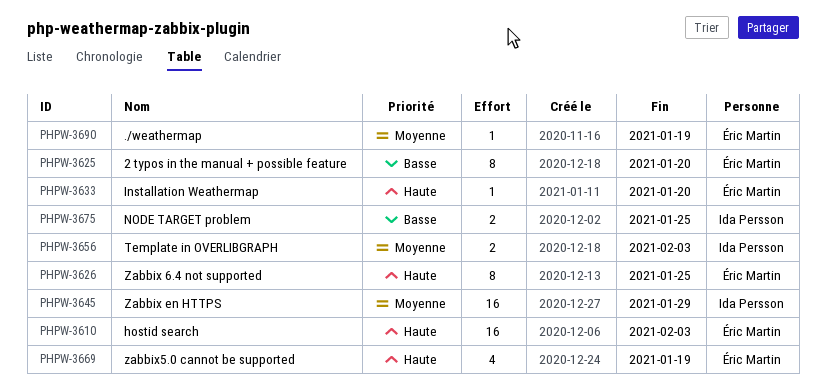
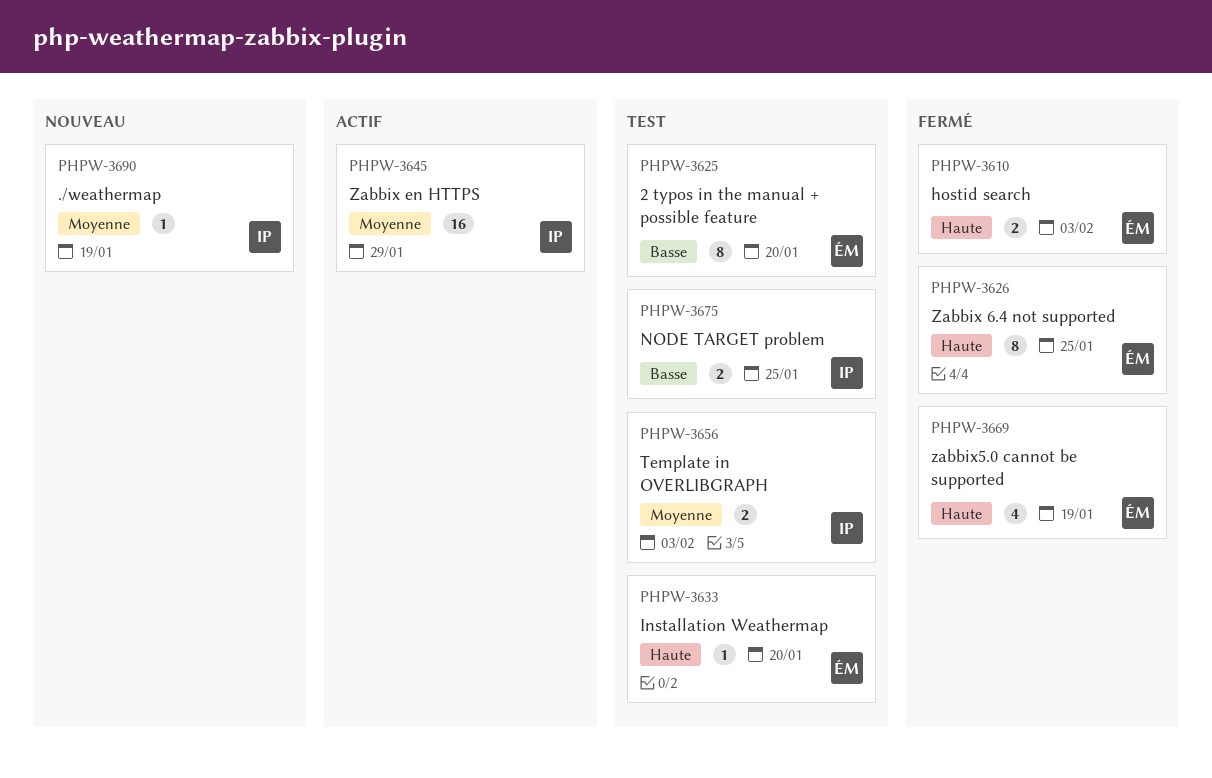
PHPW-3610, estimate: 16 -> 2
PHPW-3690, owner: Éric Martin -> Ida Persson

